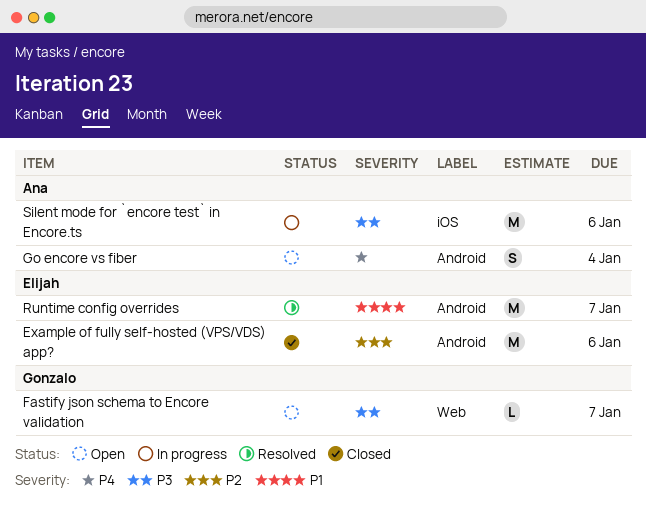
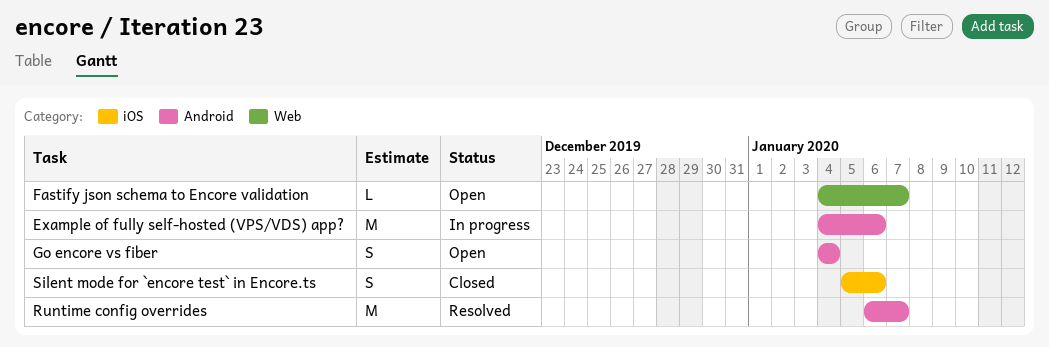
Example of fully self-hosted (VPS/VDS) app?, status: Closed -> In progress
Silent mode for `encore test` in Encore.ts, status: In progress -> Closed
Silent mode for `encore test` in Encore.ts, estimate: M -> S

